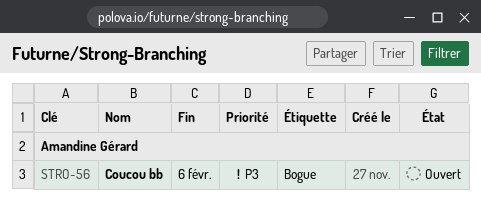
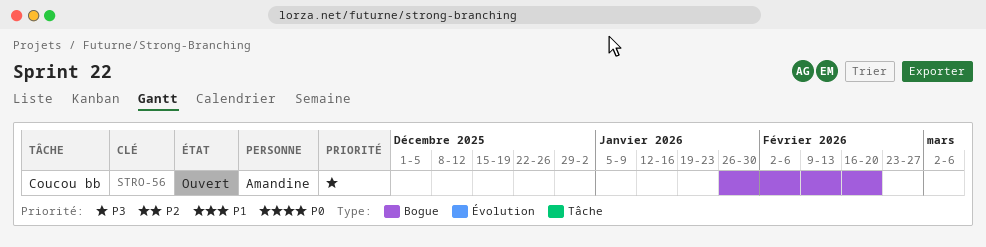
STRO-56, due: Feb 6 -> Feb 20

